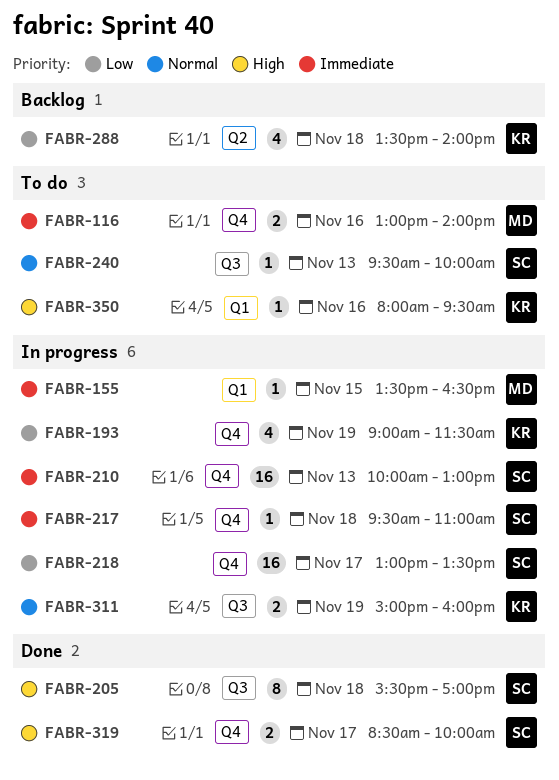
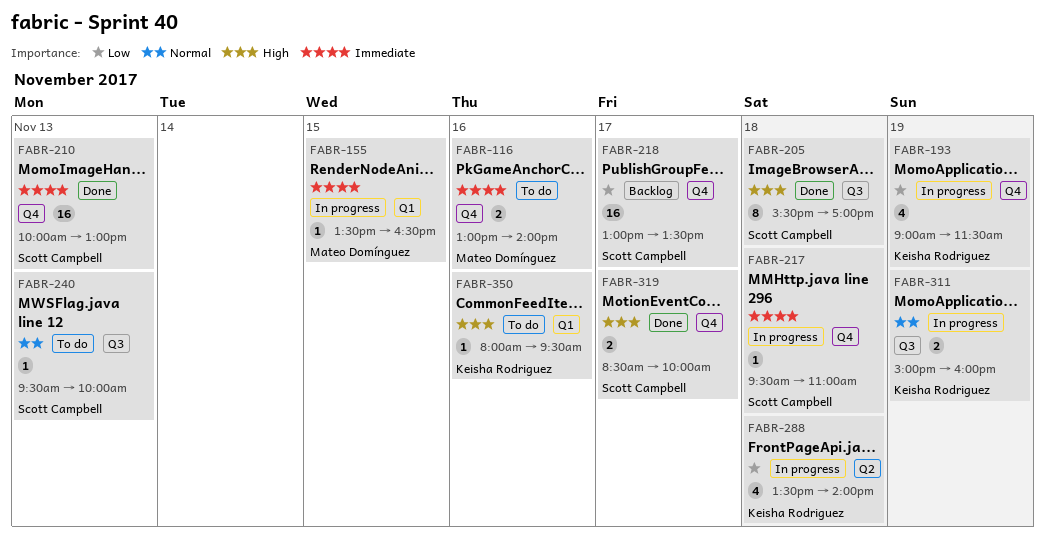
FABR-210, status: In progress -> Done
FABR-218, status: In progress -> Backlog
FABR-288, status: Backlog -> In progress

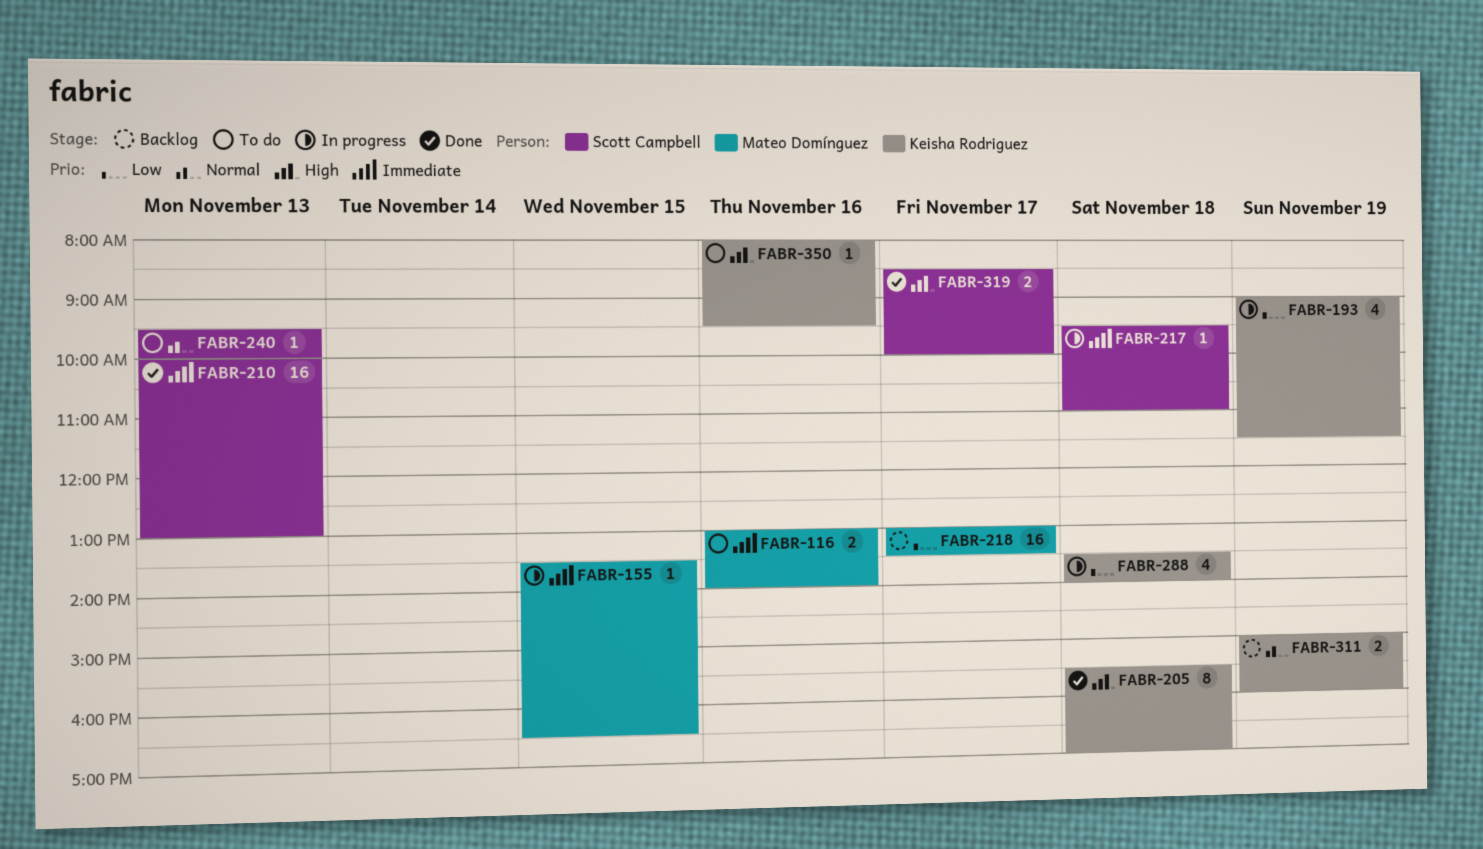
FABR-205, owner: Scott Campbell -> Keisha Rodriguez
FABR-218, owner: Scott Campbell -> Mateo Domínguez
FABR-311, status: In progress -> Backlog

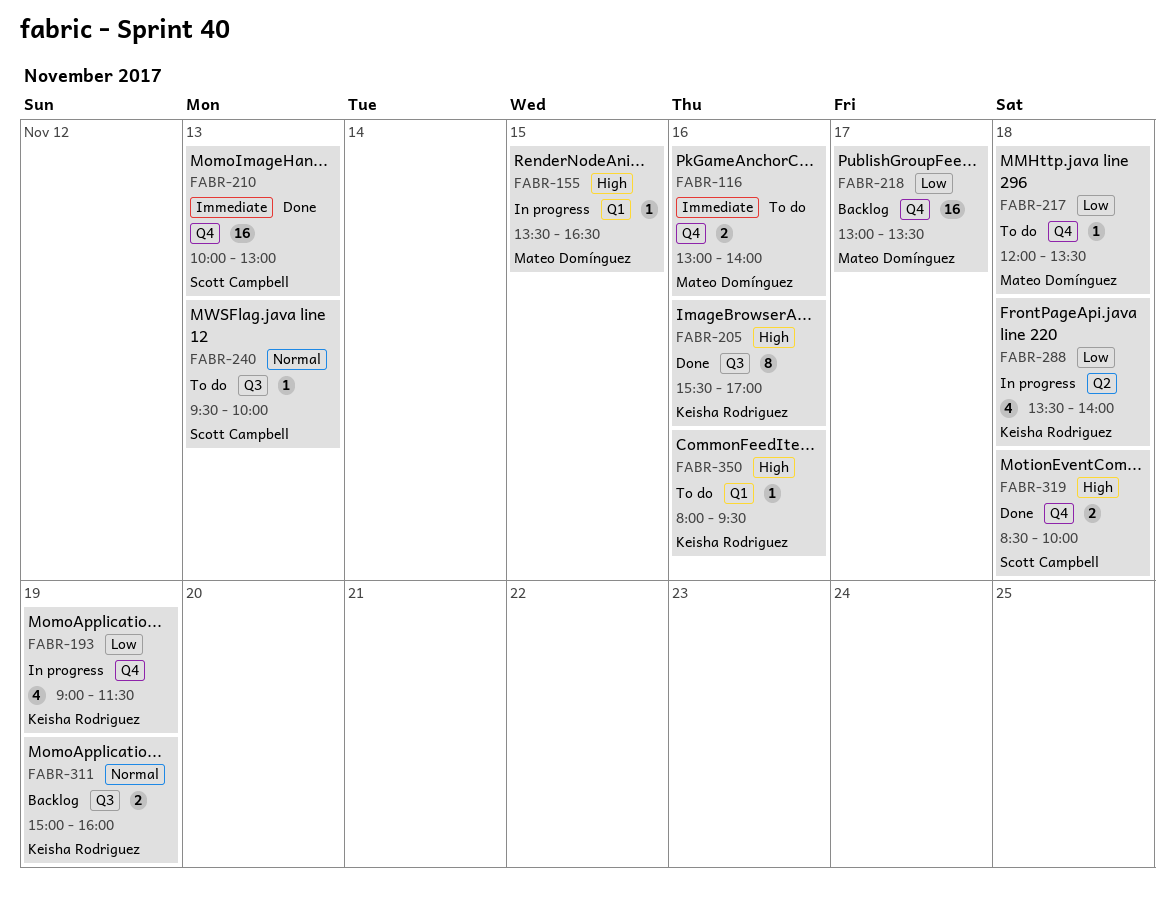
FABR-155, priority: Immediate -> High
FABR-205, day: Nov 18 -> Nov 16
FABR-217, status: In progress -> To do
FABR-217, owner: Scott Campbell -> Mateo Domínguez
FABR-217, priority: Immediate -> Low
FABR-217, begins: 09:30 -> 12:00
FABR-217, ends: 11:00 -> 13:30
FABR-319, day: Nov 17 -> Nov 18

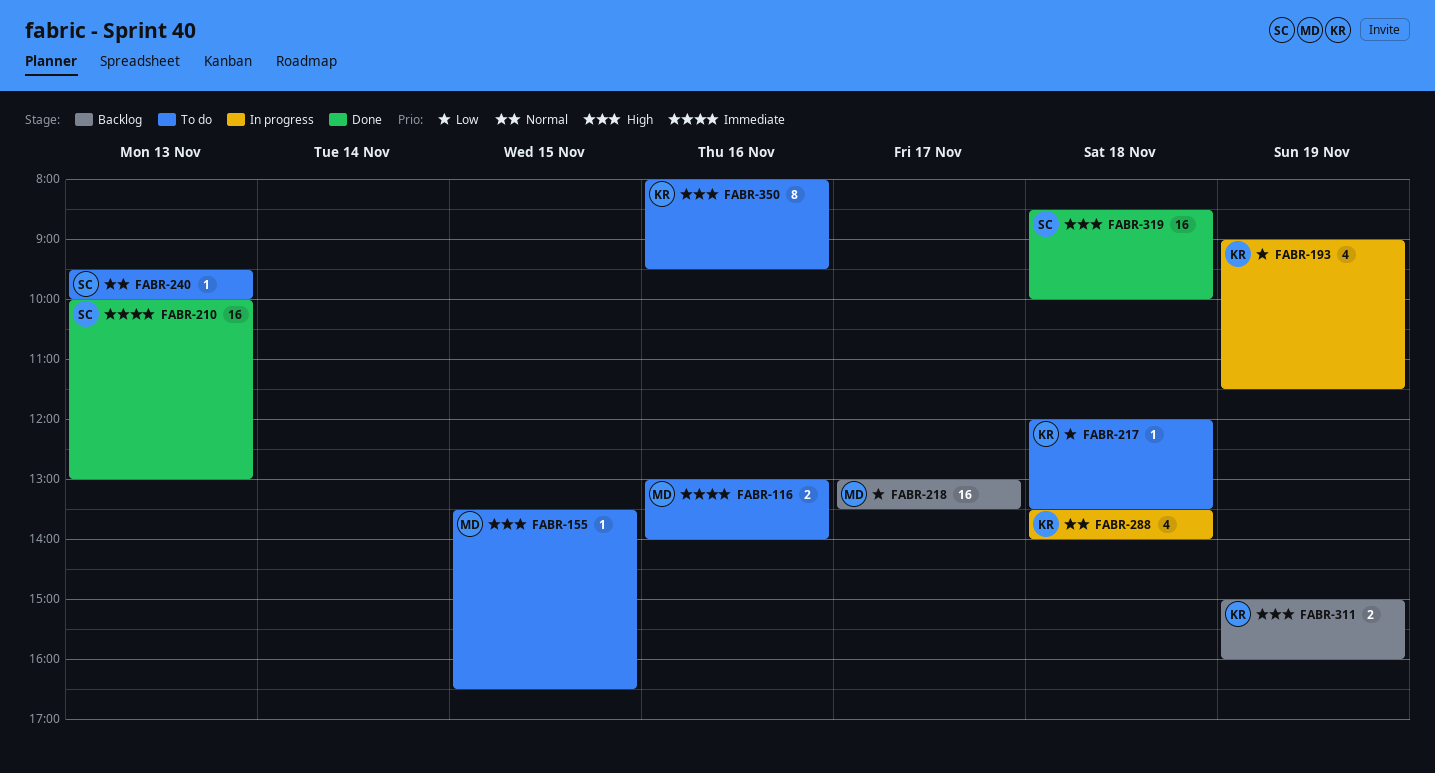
FABR-155, status: In progress -> To do
FABR-205: present -> none
FABR-217, owner: Mateo Domínguez -> Keisha Rodriguez
FABR-288, priority: Low -> Normal
FABR-311, priority: Normal -> High
FABR-319, estimate: 2 -> 16
FABR-350, estimate: 1 -> 8

